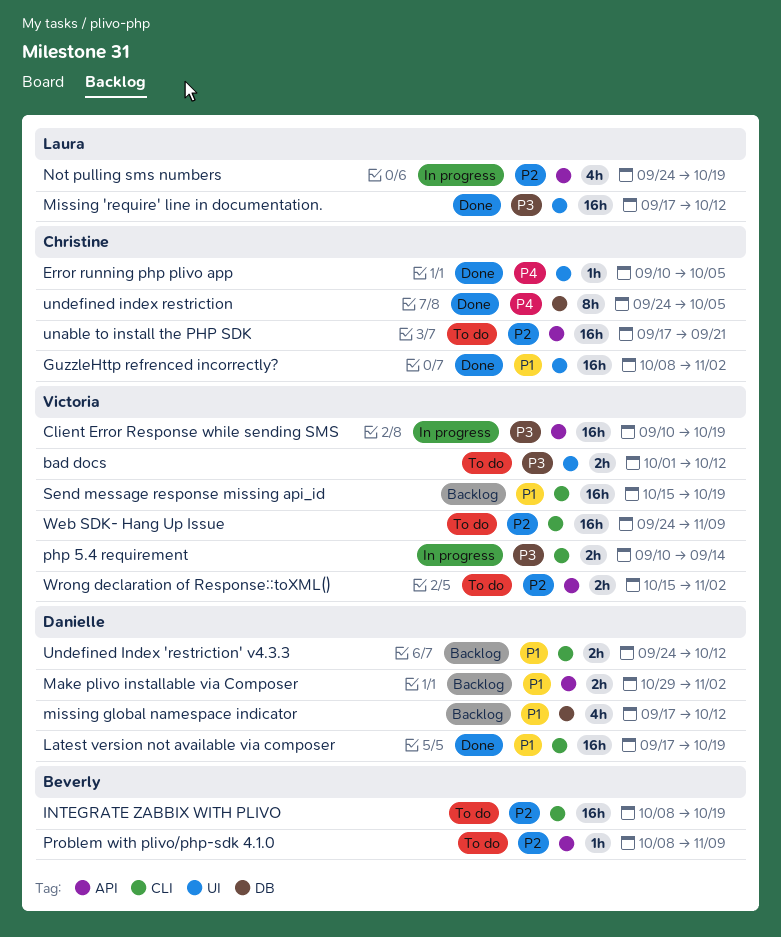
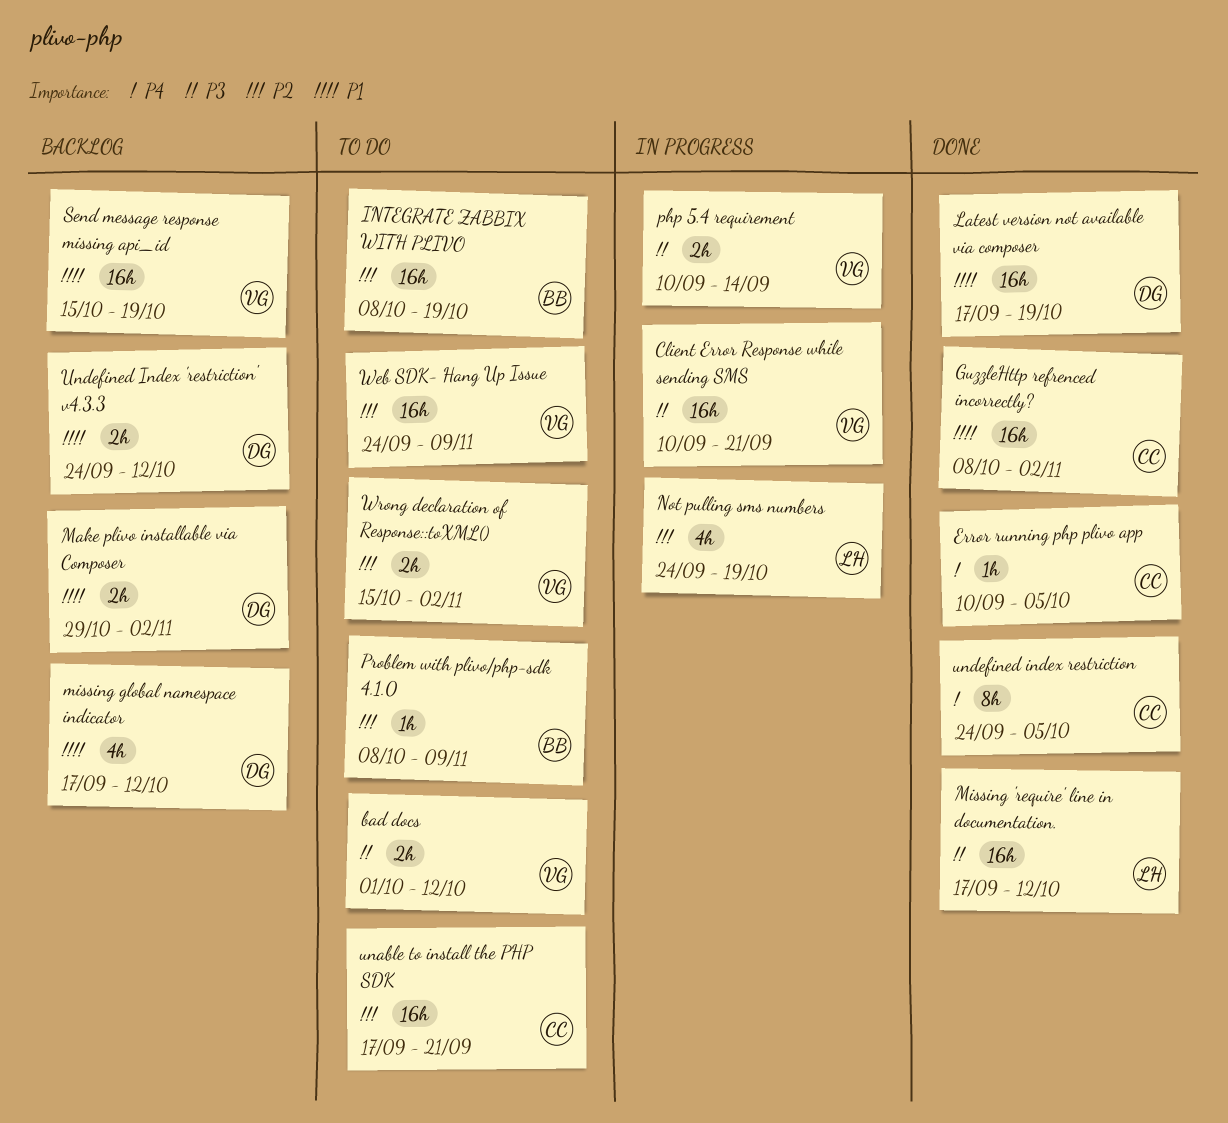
Client Error Response while sending SMS, due: Oct 19 -> Sep 21

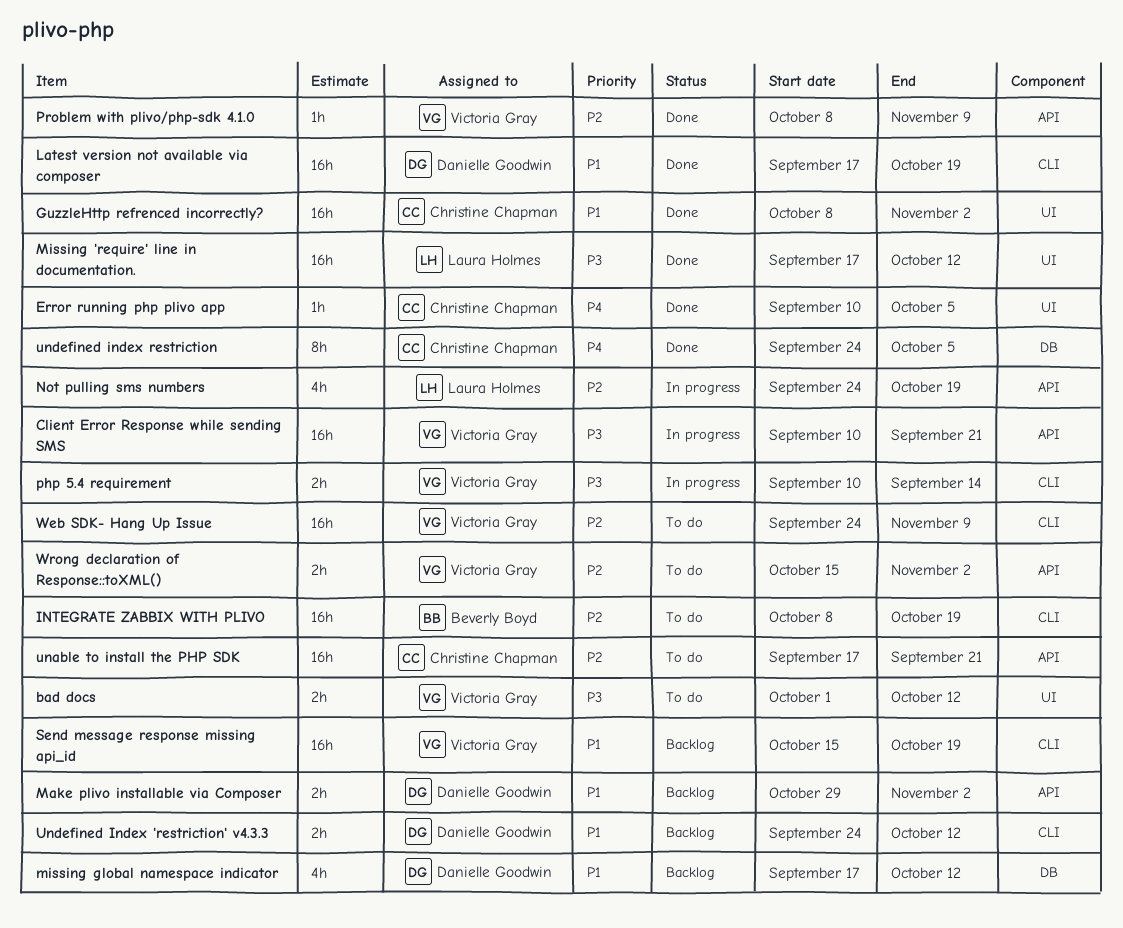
Problem with plivo/php-sdk 4.1.0, status: To do -> Done
Problem with plivo/php-sdk 4.1.0, owner: Beverly Boyd -> Victoria Gray

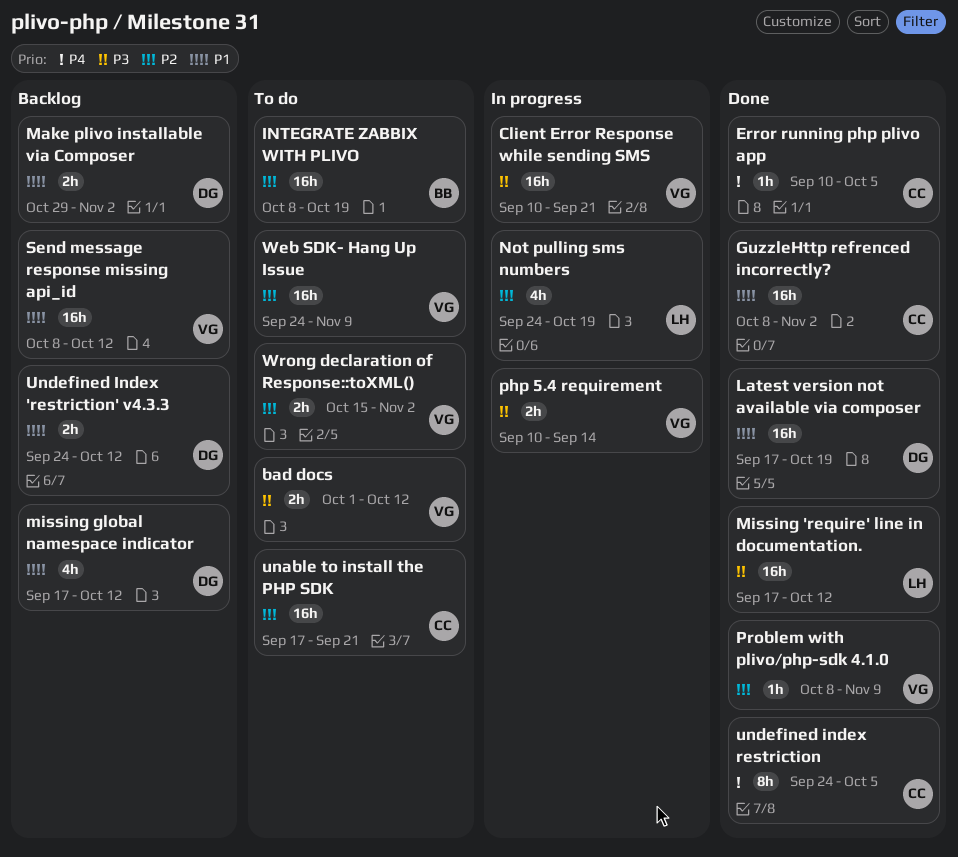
Send message response missing api_id, start: Oct 15 -> Oct 8
Send message response missing api_id, due: Oct 19 -> Oct 12

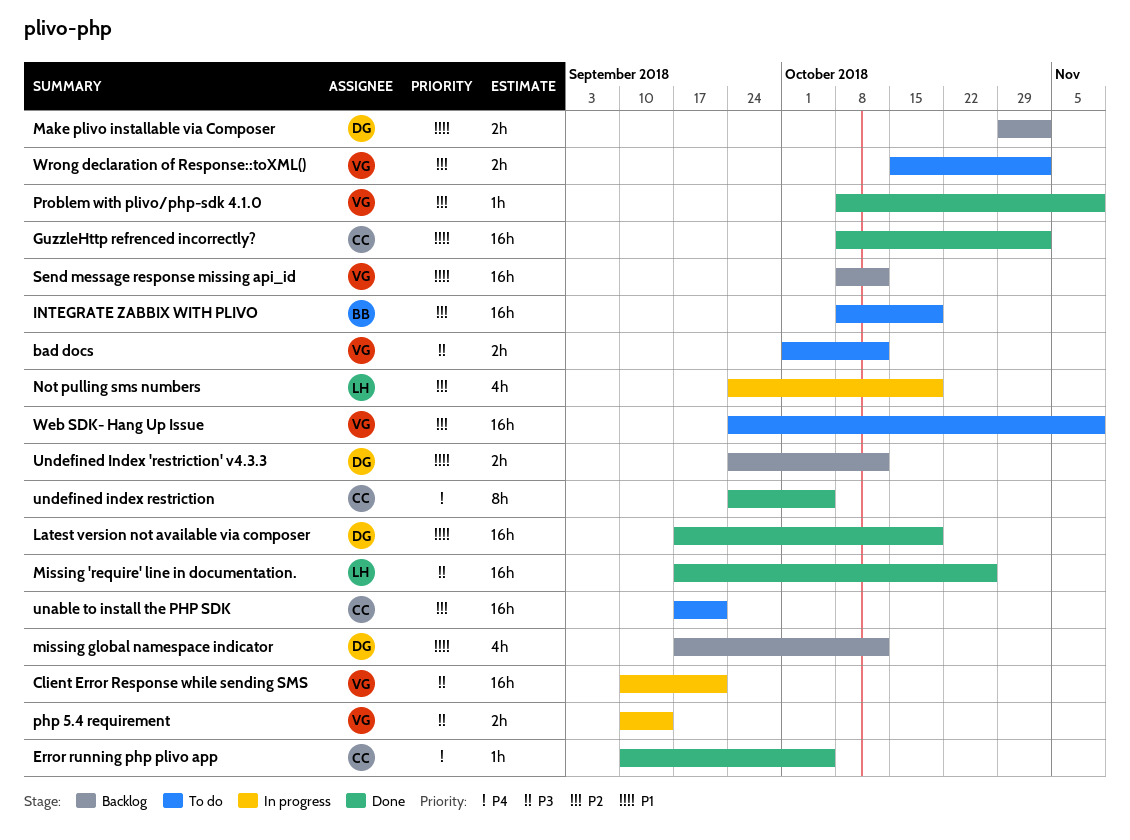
Missing 'require' line in documentation., due: Oct 12 -> Oct 26

